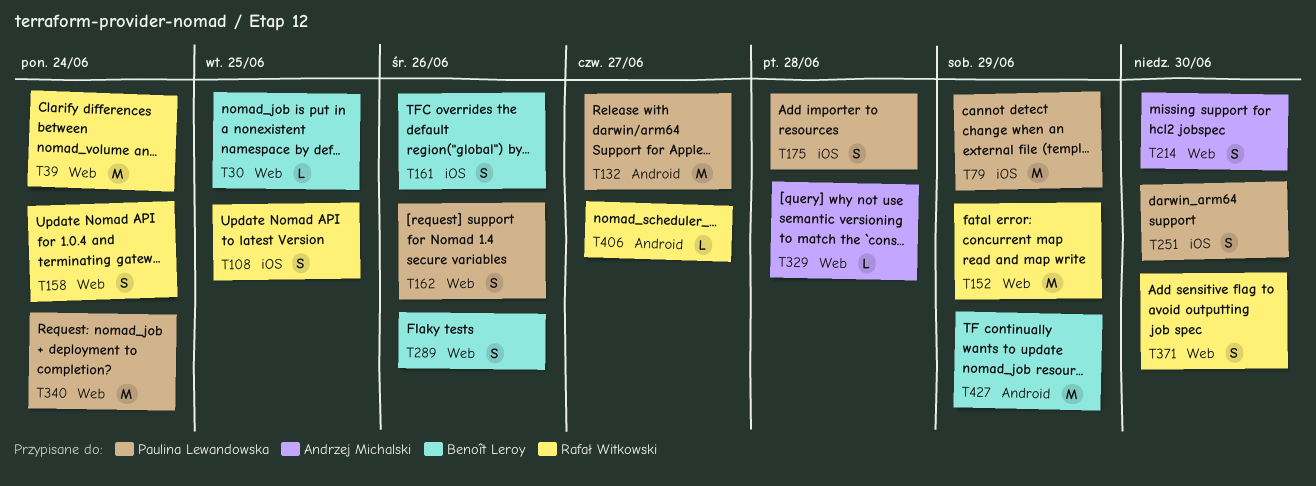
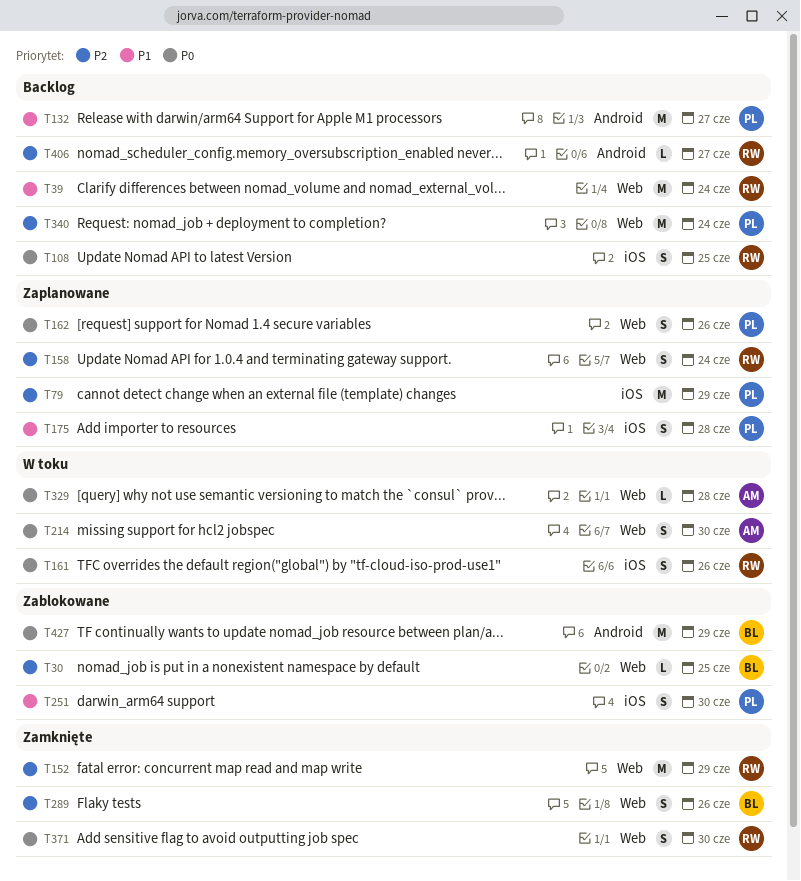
T161, owner: Benoît Leroy -> Rafał Witkowski

